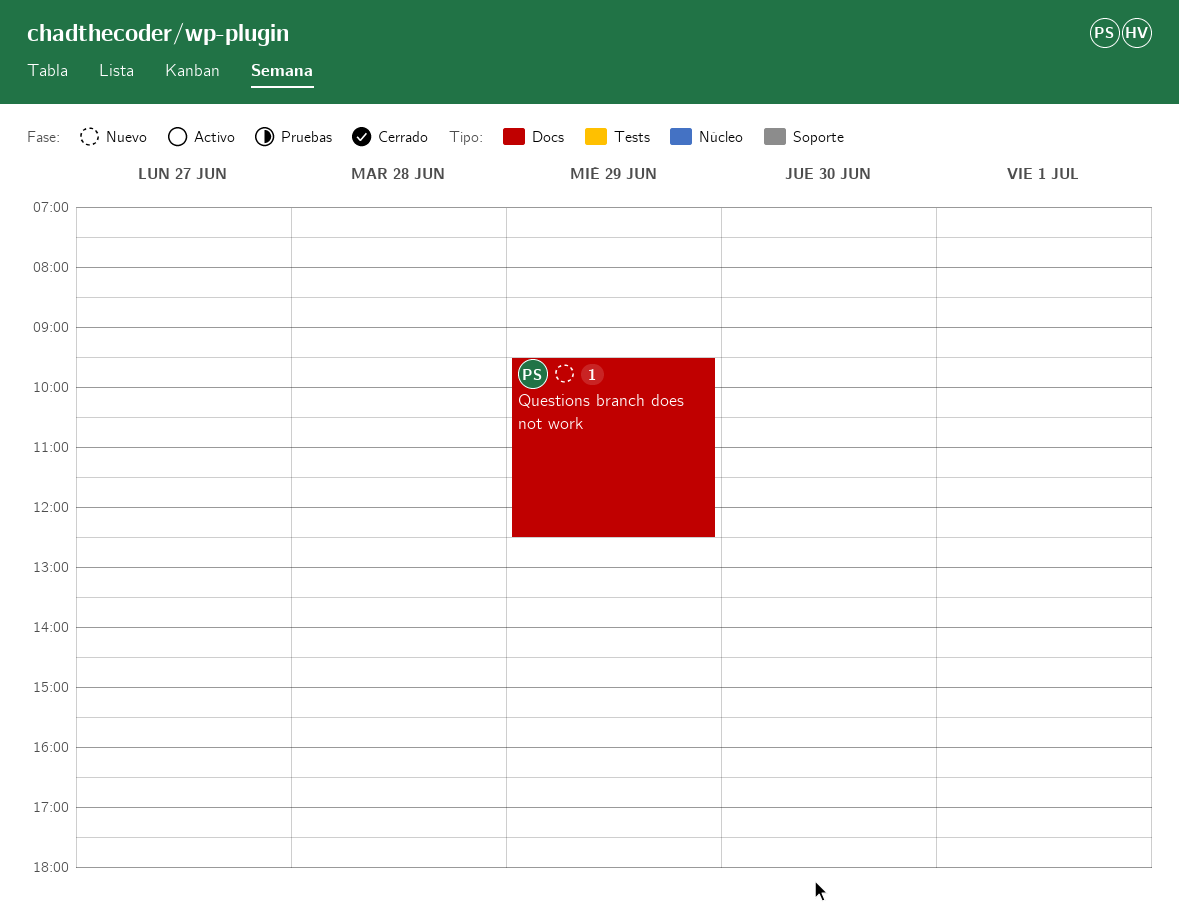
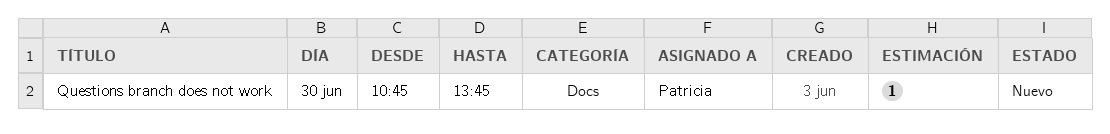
Questions branch does not work, day: Jun 29 -> Jun 30
Questions branch does not work, begins: 09:30 -> 10:45
Questions branch does not work, ends: 12:30 -> 13:45

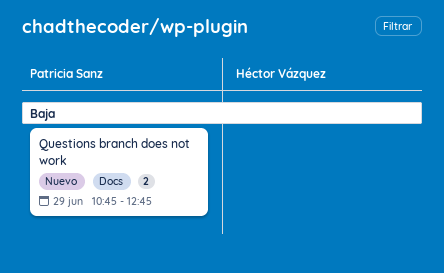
Questions branch does not work, estimate: 1 -> 2
Questions branch does not work, day: Jun 30 -> Jun 29
Questions branch does not work, ends: 13:45 -> 12:45

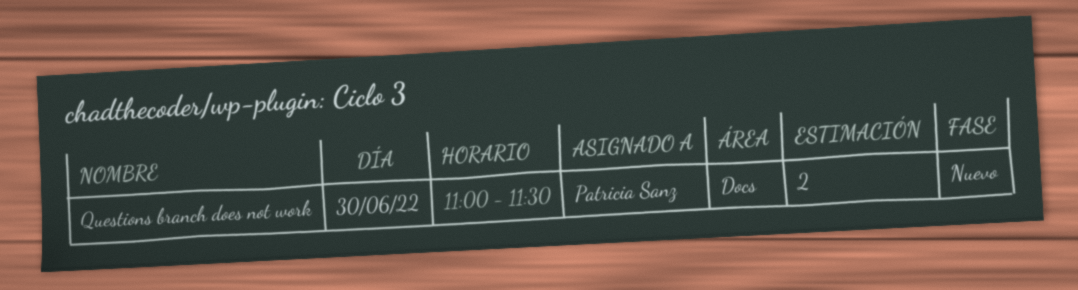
Questions branch does not work, day: Jun 29 -> Jun 30
Questions branch does not work, begins: 10:45 -> 11:00
Questions branch does not work, ends: 12:45 -> 11:30

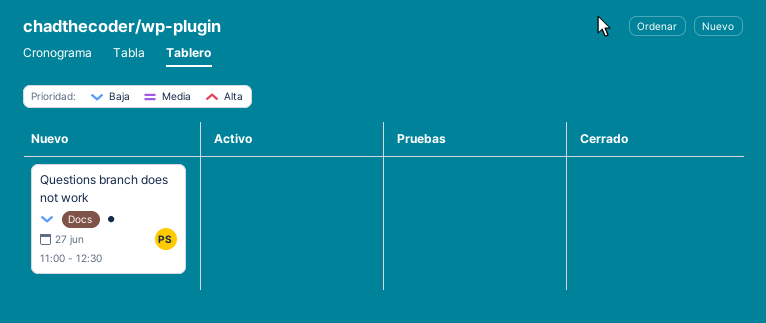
Questions branch does not work, estimate: 2 -> 1
Questions branch does not work, day: Jun 30 -> Jun 27
Questions branch does not work, ends: 11:30 -> 12:30

